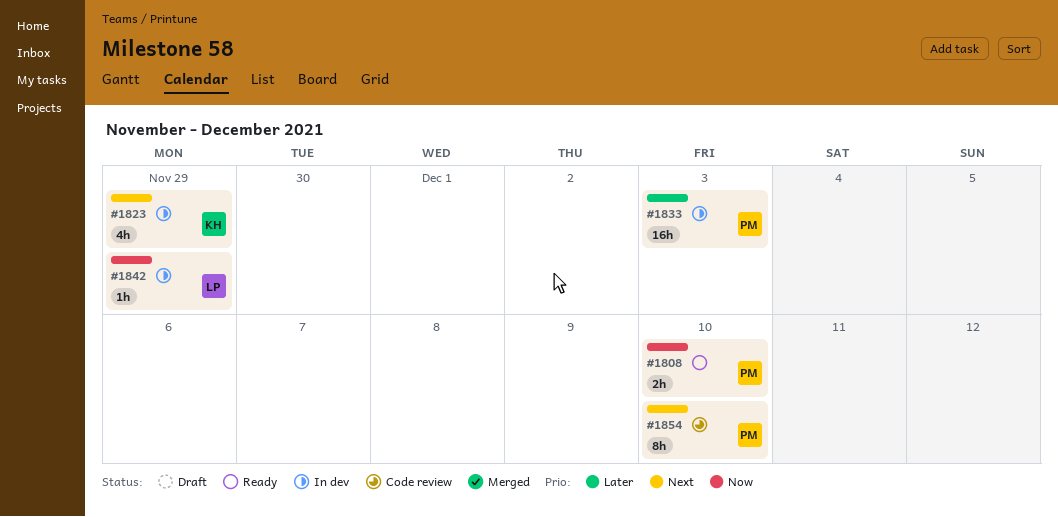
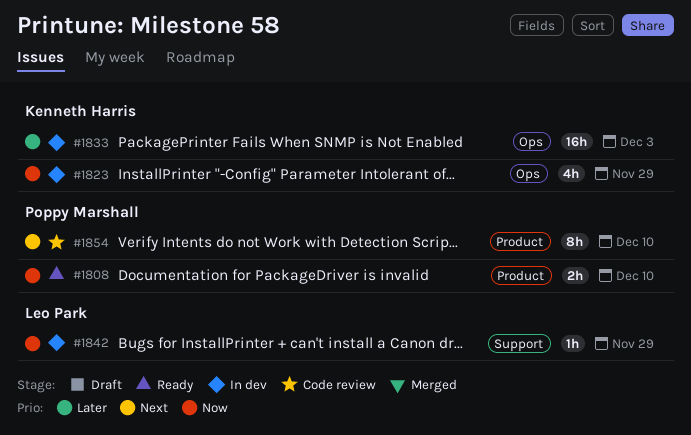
#1823, priority: Next -> Now
#1833, owner: Poppy Marshall -> Kenneth Harris

